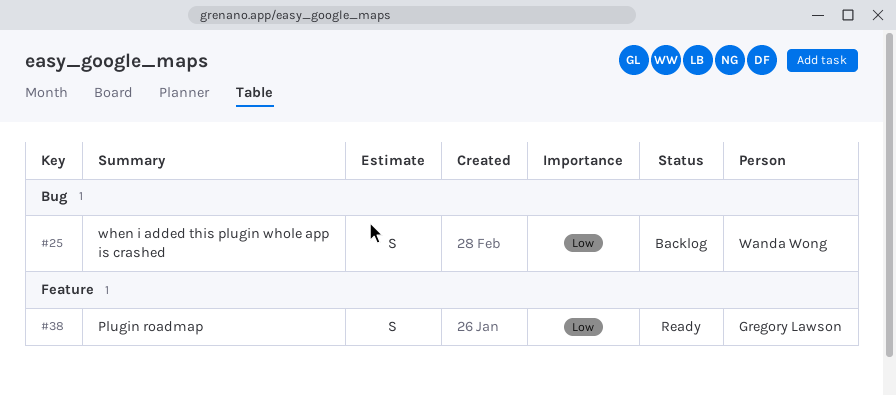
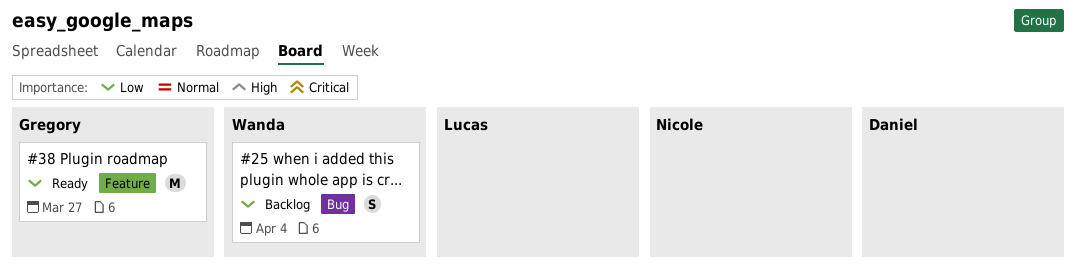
#38, estimate: S -> M

